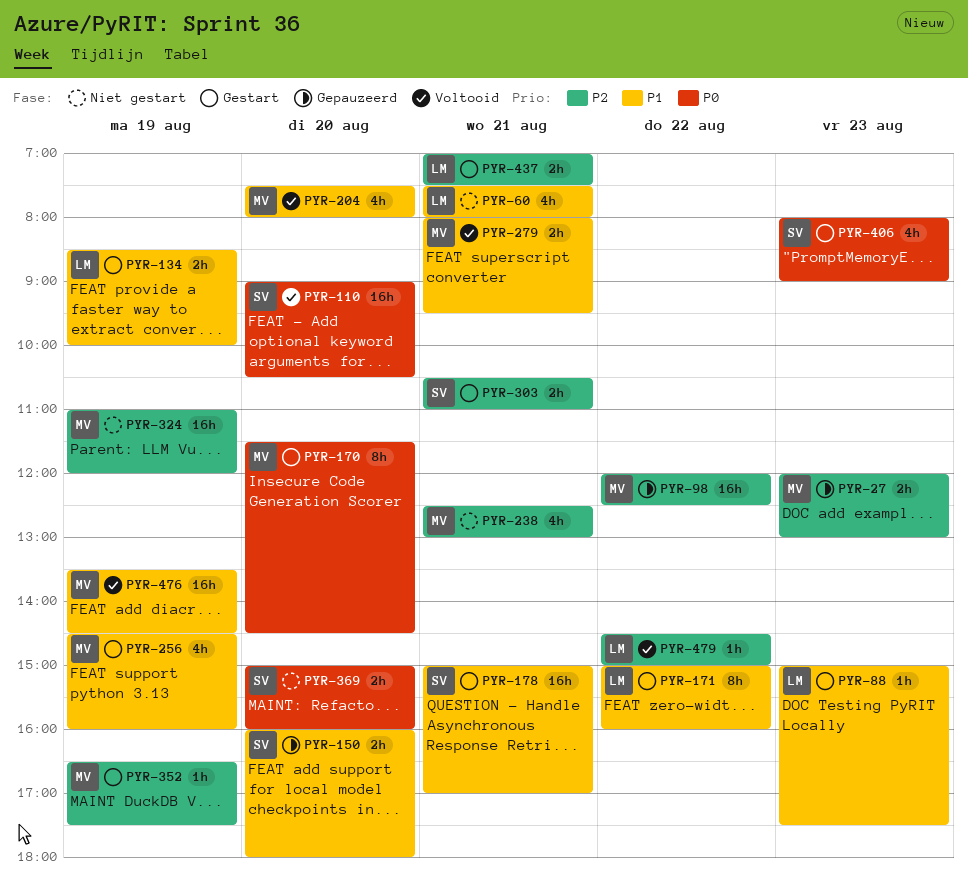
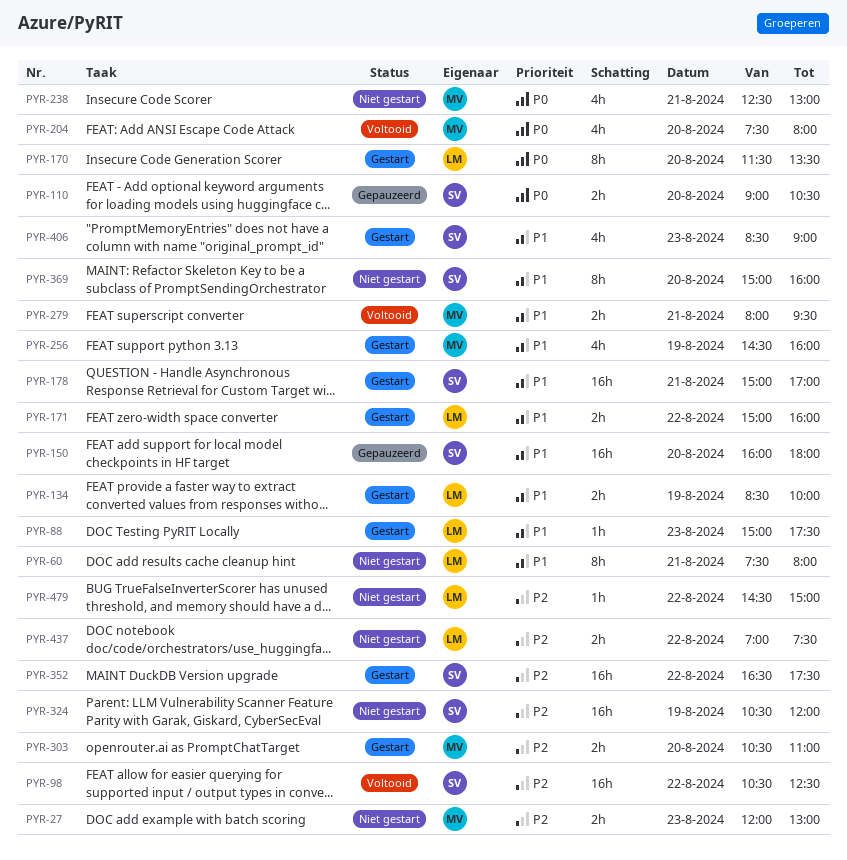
PYR-27, status: Gepauzeerd -> Niet gestart
PYR-60, estimate: 4h -> 8h
PYR-98, status: Gepauzeerd -> Voltooid
PYR-98, owner: MV -> SV
PYR-98, begins: 12:00 -> 10:30
PYR-110, status: Voltooid -> Gepauzeerd
PYR-110, estimate: 16h -> 2h
PYR-150, estimate: 2h -> 16h
PYR-170, owner: MV -> LM
PYR-170, ends: 14:30 -> 13:30
PYR-171, estimate: 8h -> 2h
PYR-204, priority: P1 -> P0
PYR-238, priority: P2 -> P0
PYR-303, owner: SV -> MV
PYR-303, day: Aug 21 -> Aug 20
PYR-324, owner: MV -> SV
PYR-324, begins: 11:00 -> 10:30
PYR-352, owner: MV -> SV
PYR-352, estimate: 1h -> 16h
PYR-352, day: Aug 19 -> Aug 22
PYR-369, priority: P0 -> P1
PYR-369, estimate: 2h -> 8h
PYR-406, priority: P0 -> P1
PYR-406, begins: 08:00 -> 08:30
PYR-437, status: Gestart -> Niet gestart
PYR-437, day: Aug 21 -> Aug 22
PYR-476: present -> none
PYR-479, status: Voltooid -> Niet gestart

